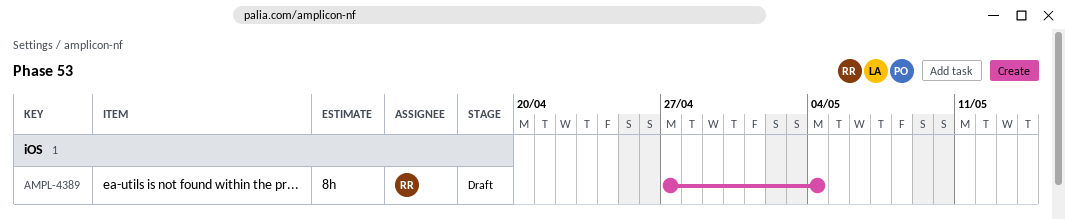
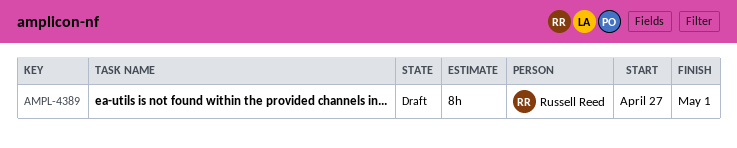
AMPL-4389, due: May 4 -> May 1

